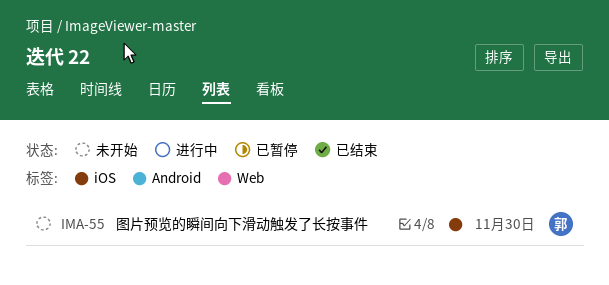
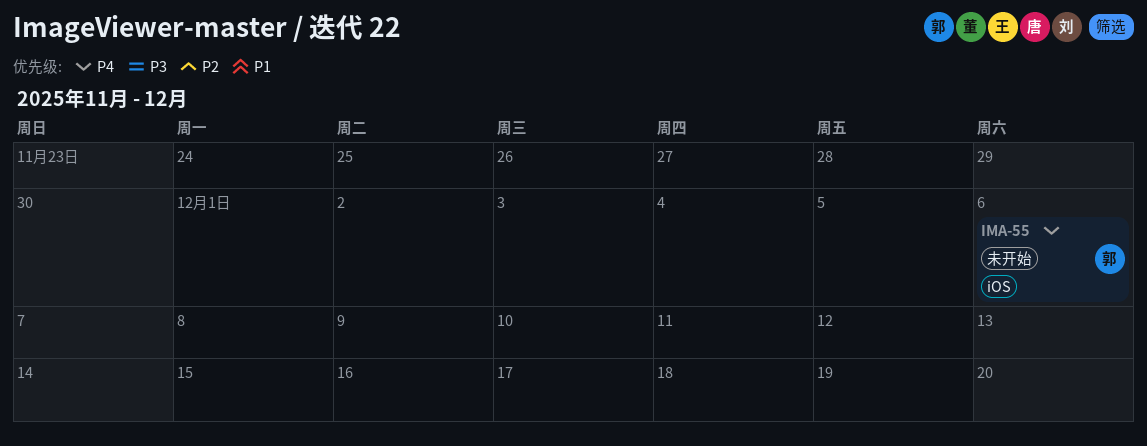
IMA-55, due: Nov 30 -> Dec 6

